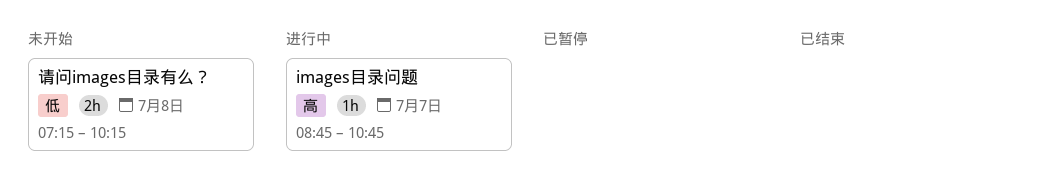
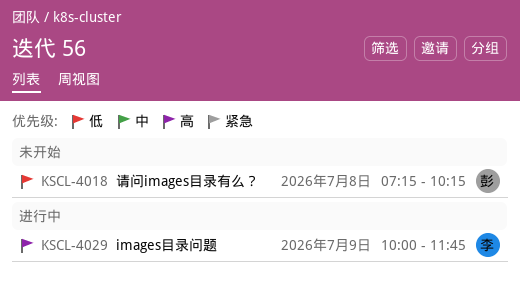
images目录问题, day: Jul 7 -> Jul 9
images目录问题, begins: 08:45 -> 10:00
images目录问题, ends: 10:45 -> 11:45

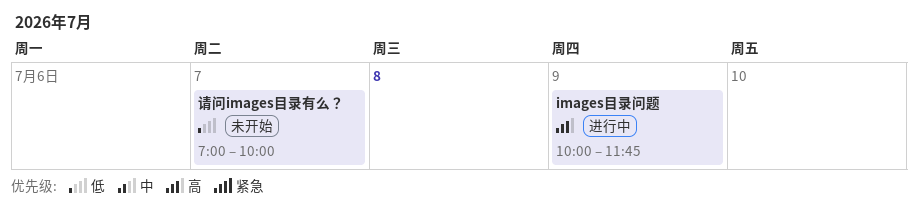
请问images目录有么？, day: Jul 8 -> Jul 7
请问images目录有么？, begins: 07:15 -> 07:00
请问images目录有么？, ends: 10:15 -> 10:00

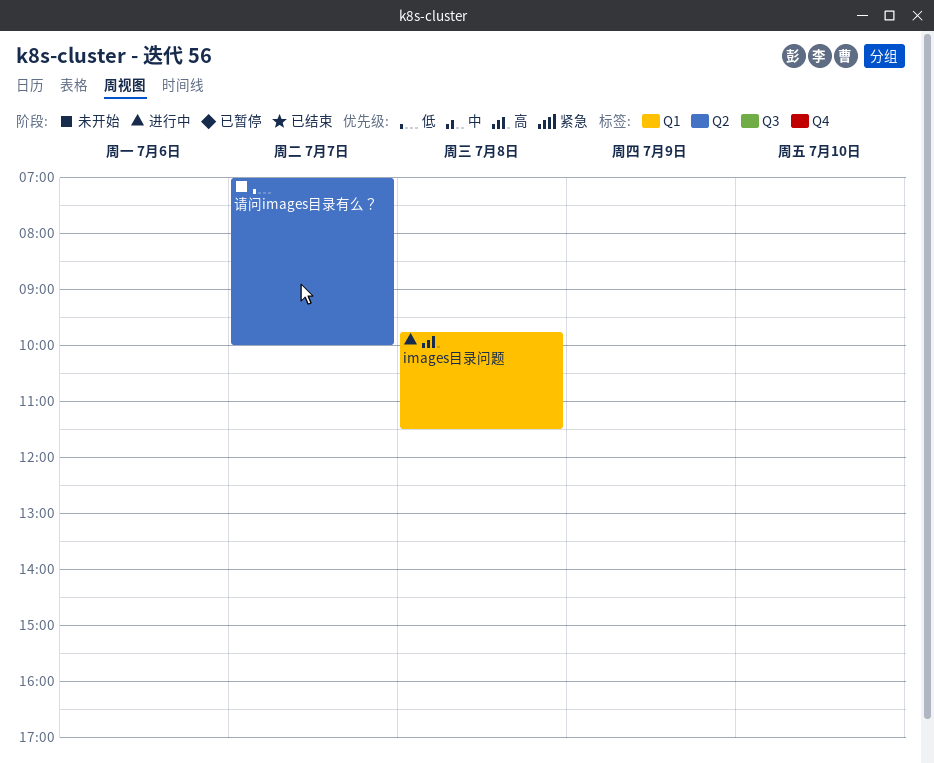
images目录问题, day: Jul 9 -> Jul 8
images目录问题, begins: 10:00 -> 09:45
images目录问题, ends: 11:45 -> 11:30

